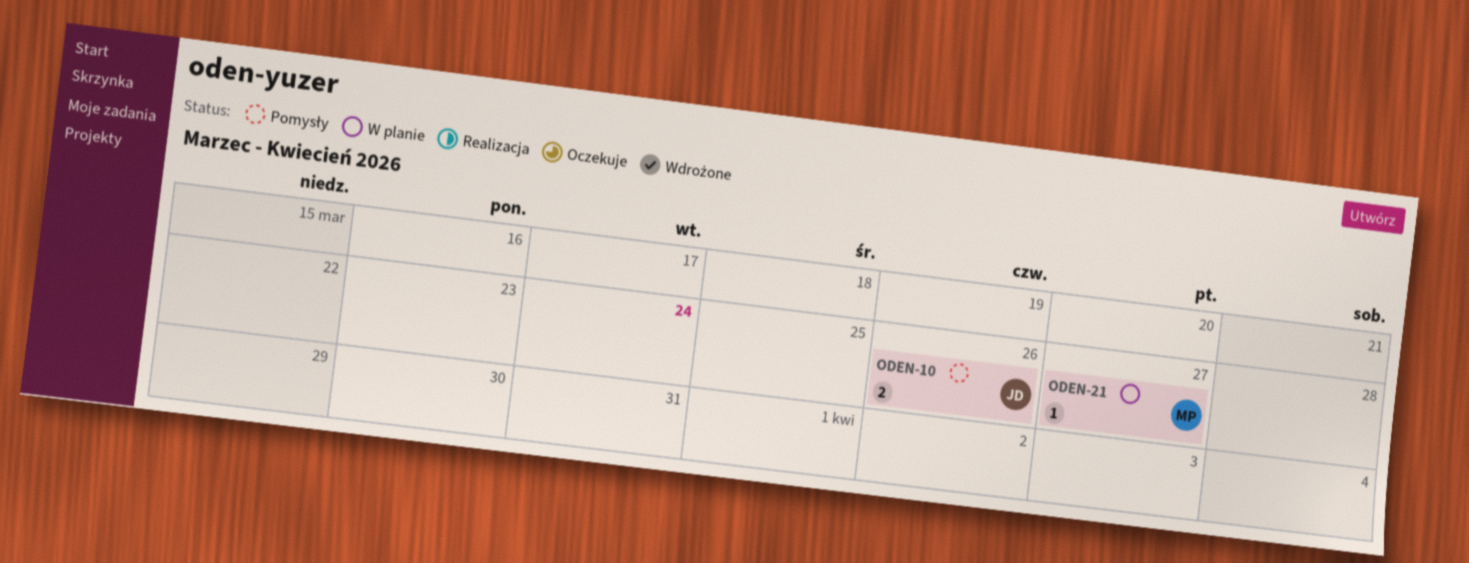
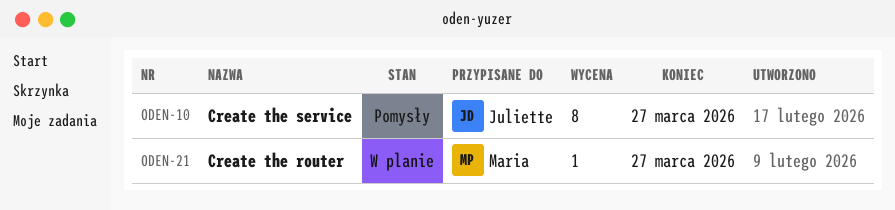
ODEN-10, estimate: 2 -> 8
ODEN-10, due: Mar 26 -> Mar 27

